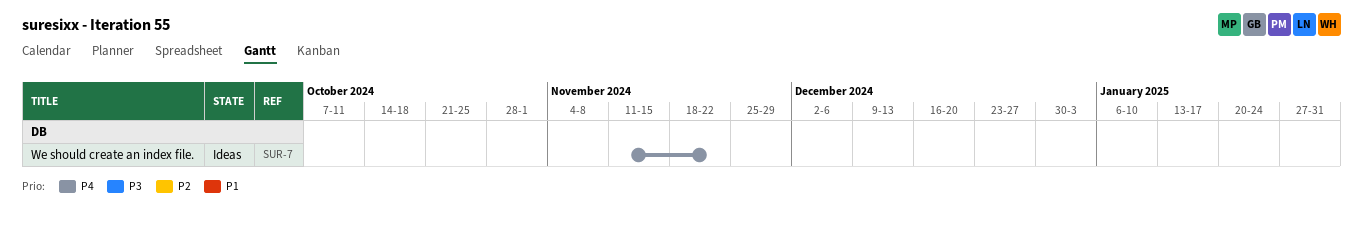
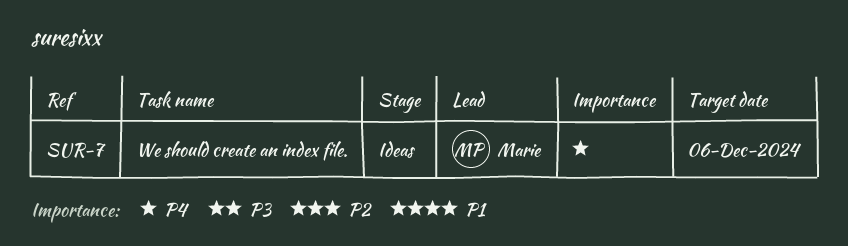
SUR-7, due: Nov 22 -> Dec 6

